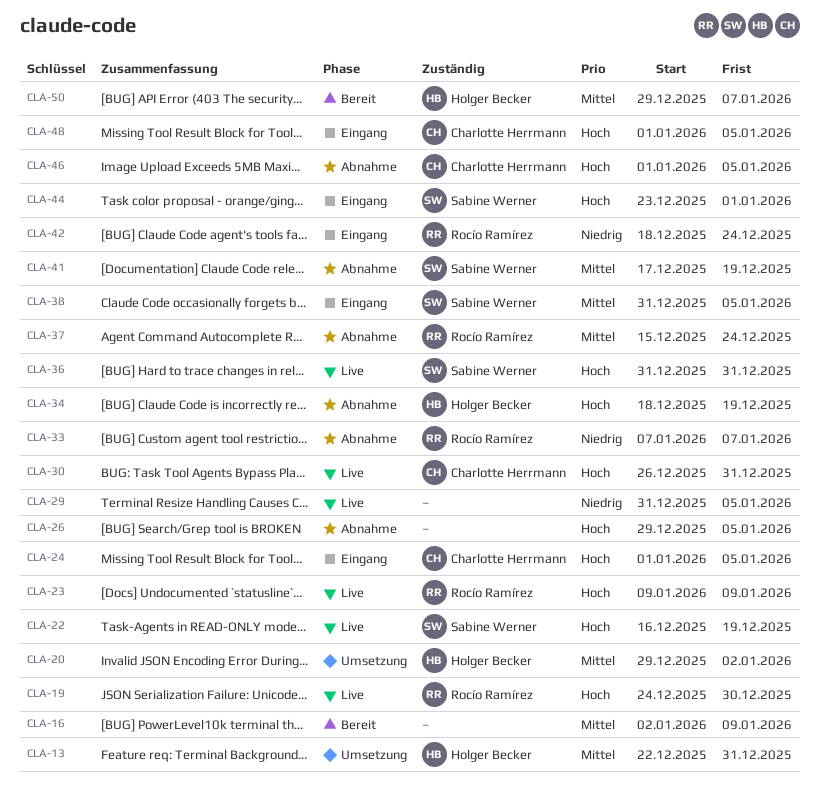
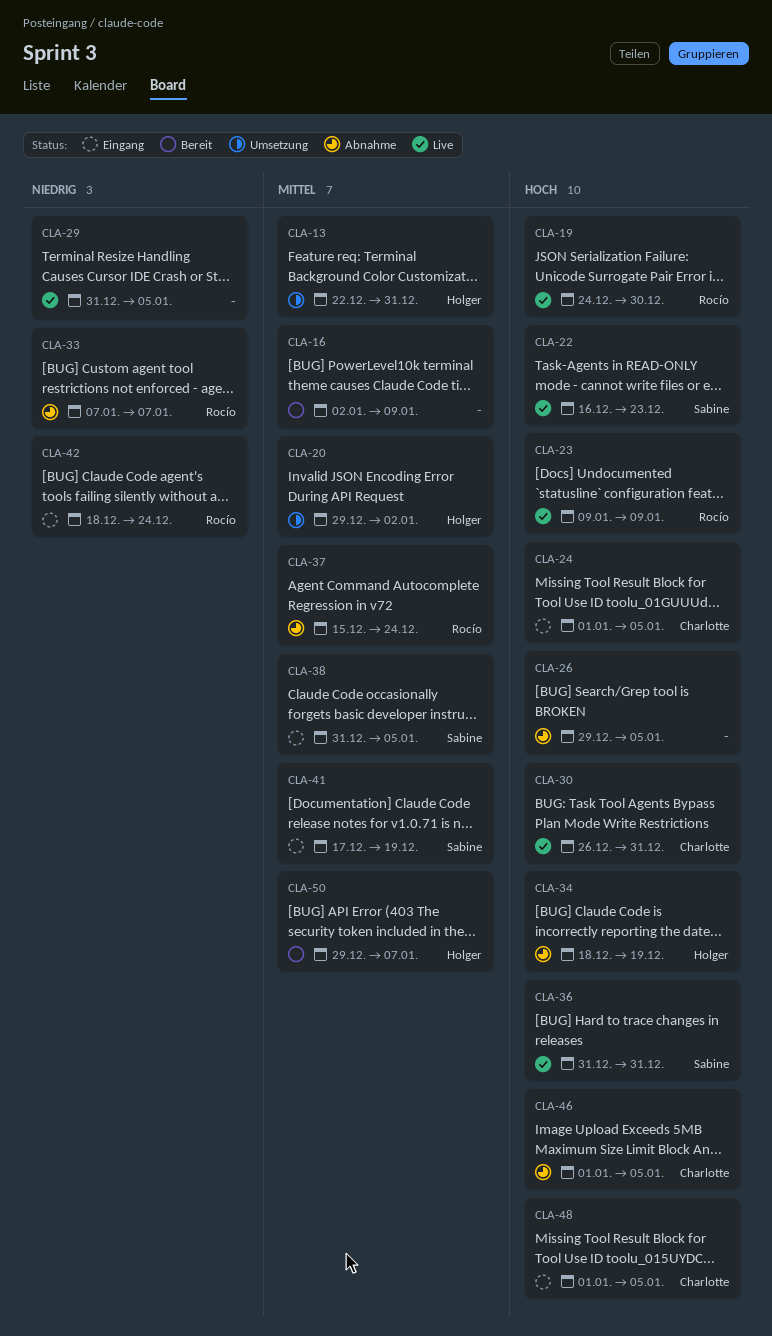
CLA-22, due: Dec 19 -> Dec 23
CLA-41, status: Abnahme -> Eingang
CLA-44: present -> none

